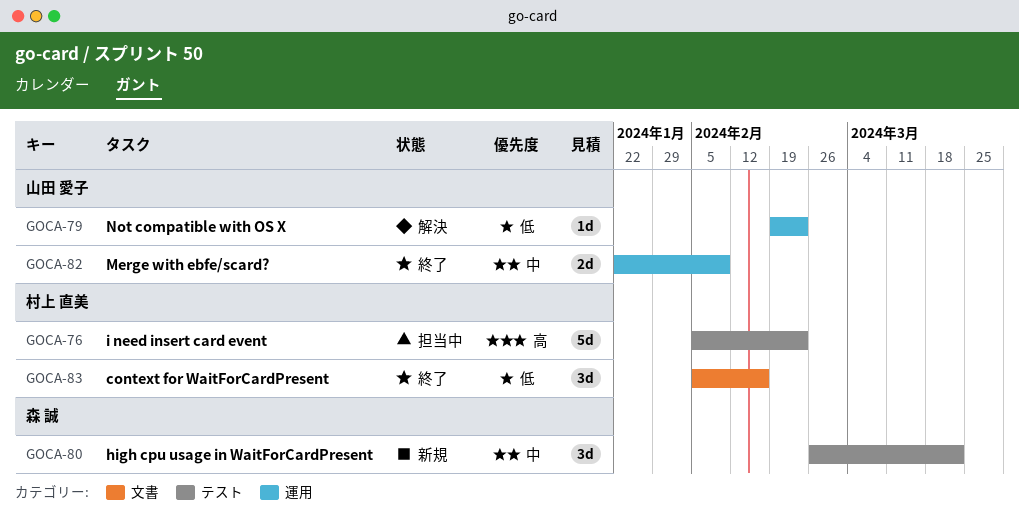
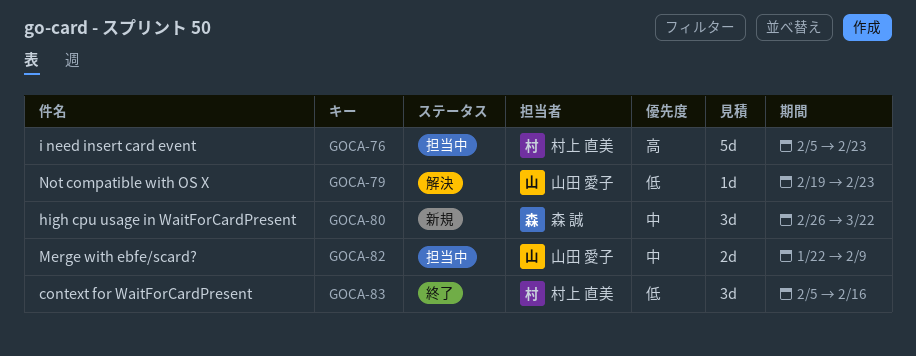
GOCA-82, status: 終了 -> 担当中

